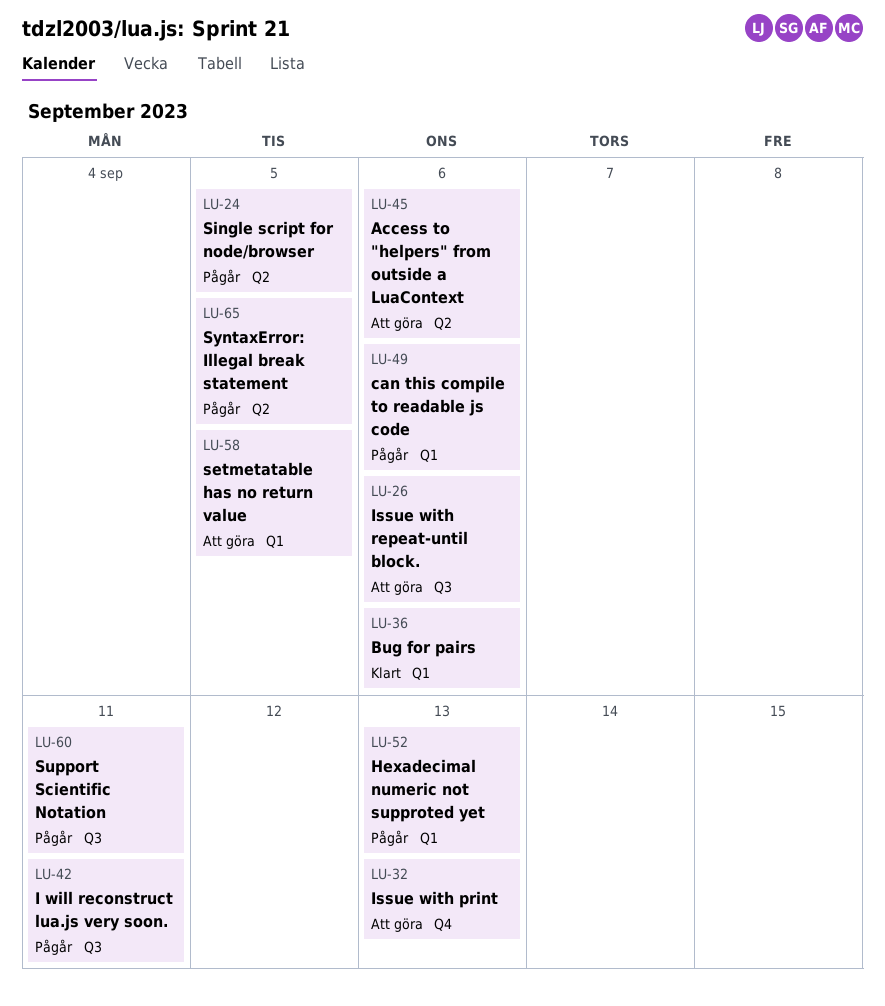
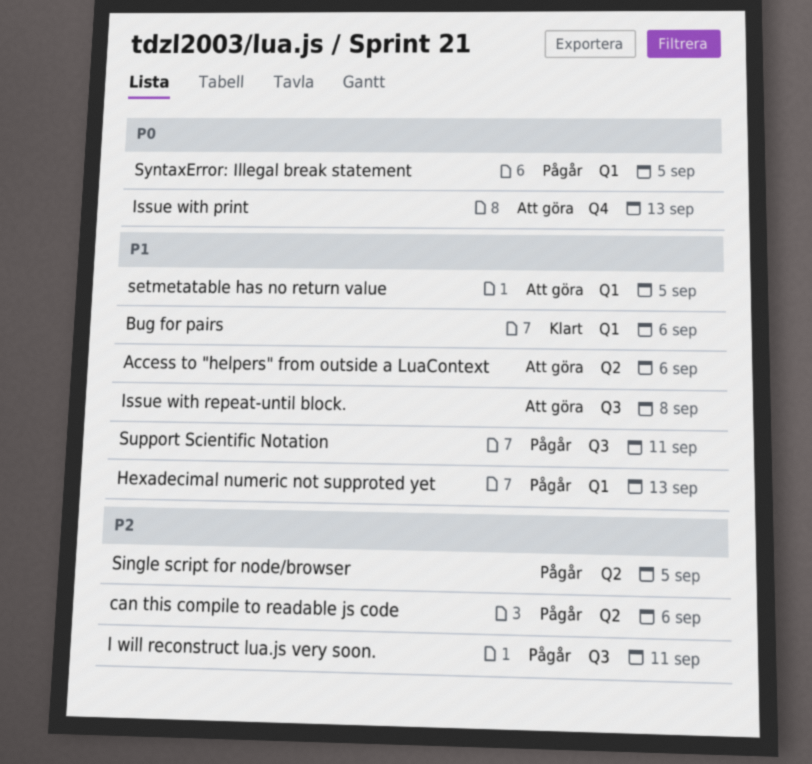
can this compile to readable js code, label: Q1 -> Q2
Issue with repeat-until block., due: Sep 6 -> Sep 8
SyntaxError: Illegal break statement, label: Q2 -> Q1

